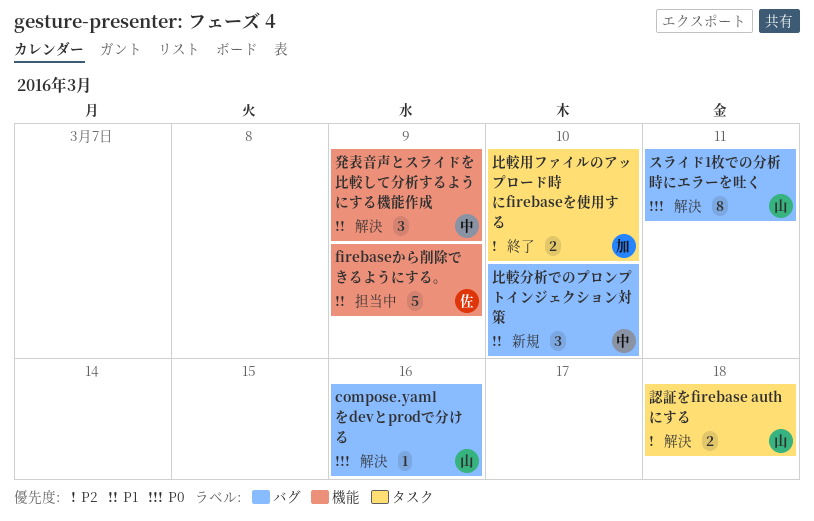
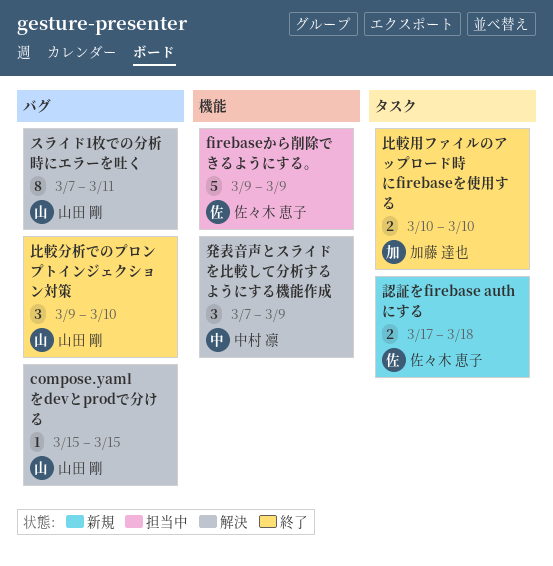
compose.yamlをdevとprodで分ける, due: Mar 16 -> Mar 15
比較分析でのプロンプトインジェクション対策, status: 新規 -> 終了
比較分析でのプロンプトインジェクション対策, owner: 中村 凛 -> 山田 剛
認証をfirebase authにする, status: 解決 -> 新規
認証をfirebase authにする, owner: 山田 剛 -> 佐々木 恵子

